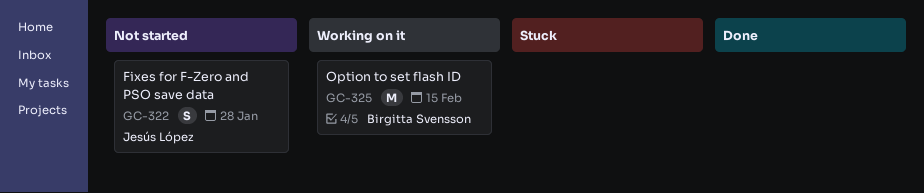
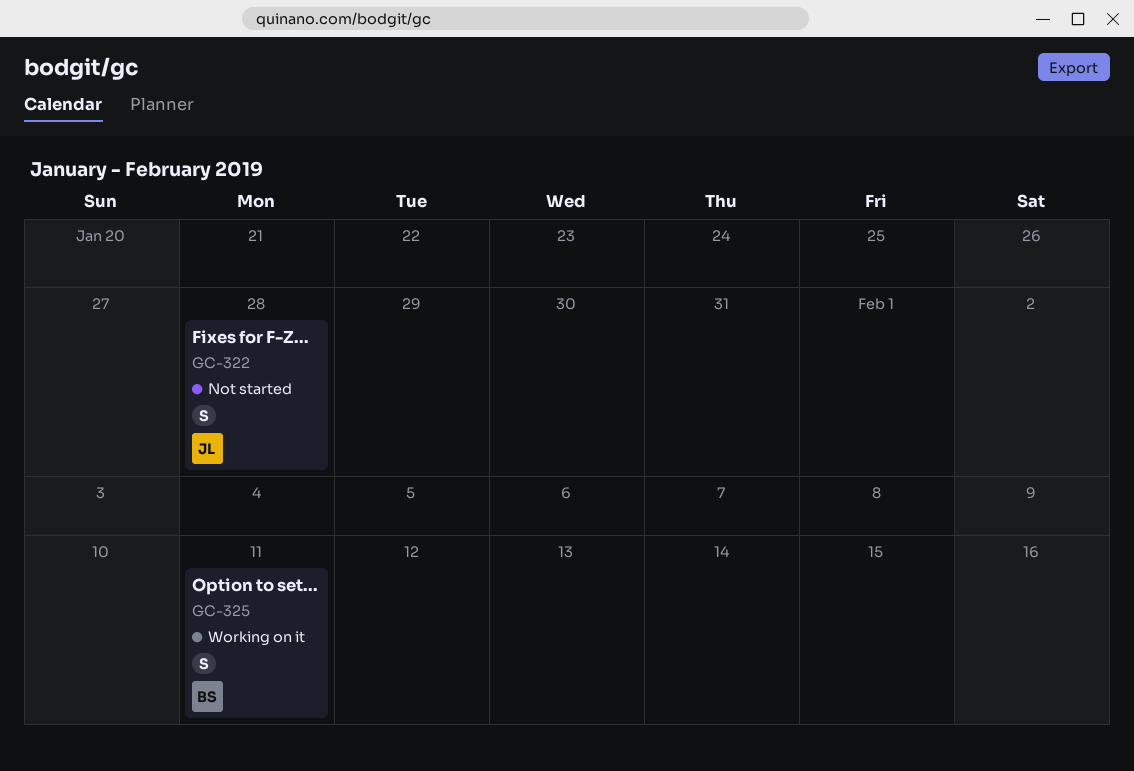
GC-325, estimate: M -> S
GC-325, due: Feb 15 -> Feb 11

